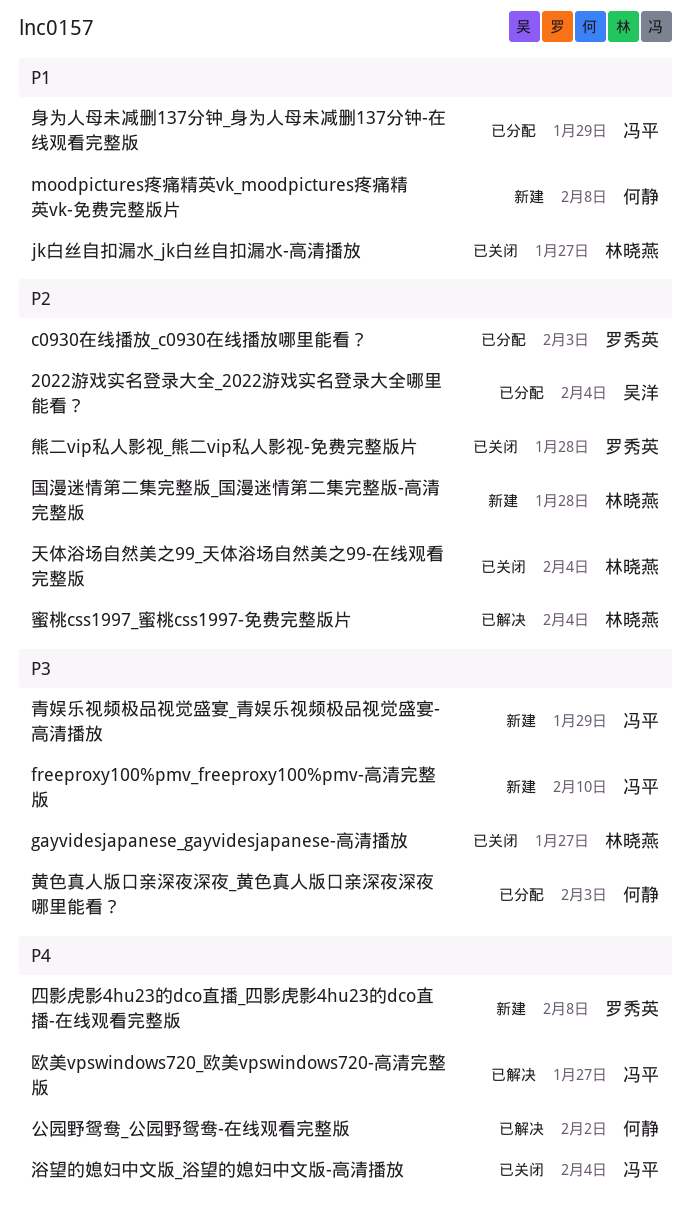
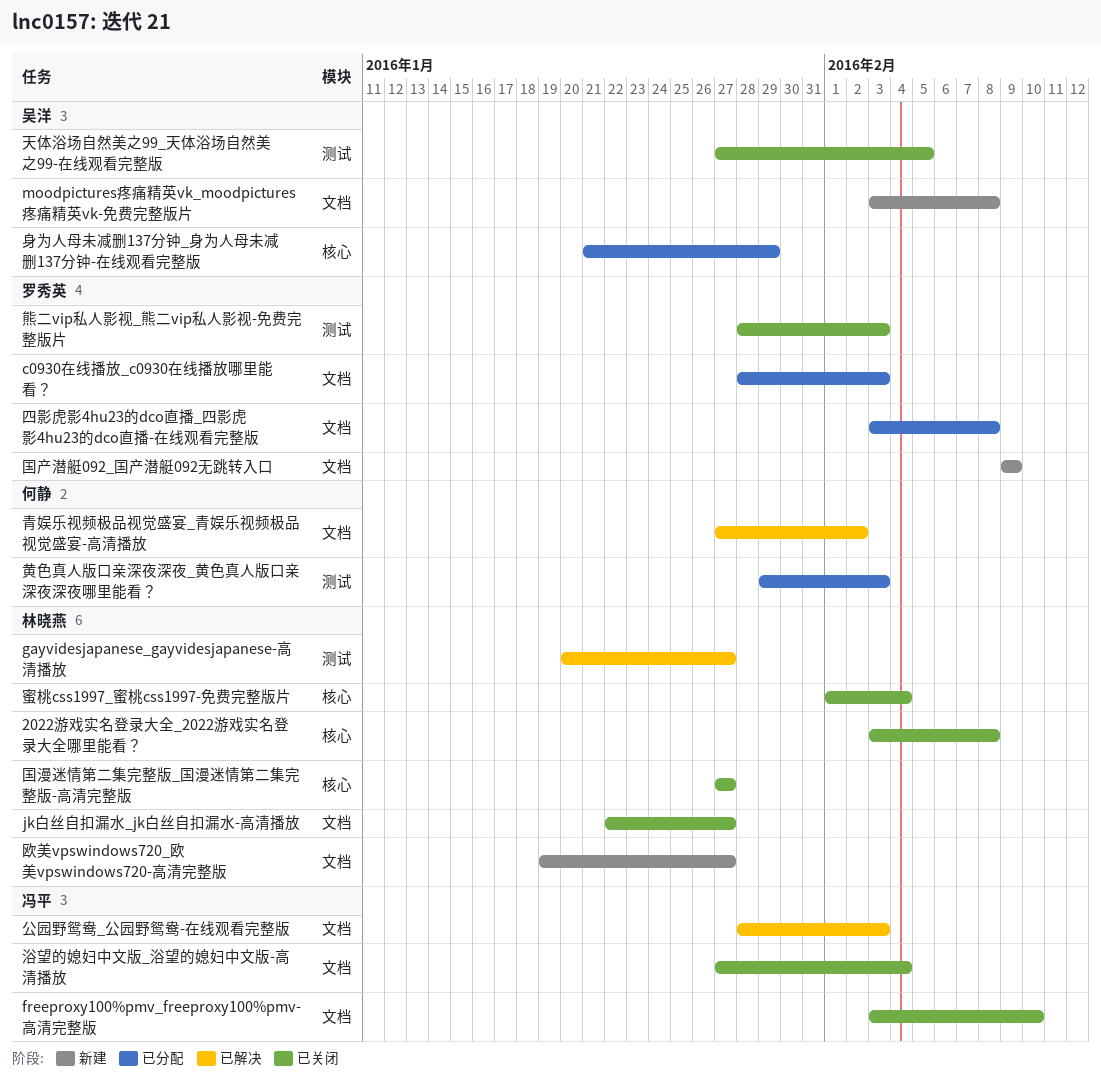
2022游戏实名登录大全_2022游戏实名登录大全哪里能看？, status: 已分配 -> 已关闭
2022游戏实名登录大全_2022游戏实名登录大全哪里能看？, owner: 吴洋 -> 林晓燕
2022游戏实名登录大全_2022游戏实名登录大全哪里能看？, due: Feb 4 -> Feb 8
freeproxy100%pmv_freeproxy100%pmv-高清完整版, status: 新建 -> 已关闭
gayvidesjapanese_gayvidesjapanese-高清播放, status: 已关闭 -> 已解决
moodpictures疼痛精英vk_moodpictures疼痛精英vk-免费完整版片, owner: 何静 -> 吴洋
公园野鸳鸯_公园野鸳鸯-在线观看完整版, owner: 何静 -> 冯平
公园野鸳鸯_公园野鸳鸯-在线观看完整版, due: Feb 2 -> Feb 3
四影虎影4hu23的dco直播_四影虎影4hu23的dco直播-在线观看完整版, status: 新建 -> 已分配
国产潜艇092_国产潜艇092无跳转入口: none -> present
国漫迷情第二集完整版_国漫迷情第二集完整版-高清完整版, status: 新建 -> 已关闭
国漫迷情第二集完整版_国漫迷情第二集完整版-高清完整版, due: Jan 28 -> Jan 27
天体浴场自然美之99_天体浴场自然美之99-在线观看完整版, owner: 林晓燕 -> 吴洋
天体浴场自然美之99_天体浴场自然美之99-在线观看完整版, due: Feb 4 -> Feb 5
欧美vpswindows720_欧美vpswindows720-高清完整版, status: 已解决 -> 新建
欧美vpswindows720_欧美vpswindows720-高清完整版, owner: 冯平 -> 林晓燕
熊二vip私人影视_熊二vip私人影视-免费完整版片, due: Jan 28 -> Feb 3
蜜桃css1997_蜜桃css1997-免费完整版片, status: 已解决 -> 已关闭
身为人母未减删137分钟_身为人母未减删137分钟-在线观看完整版, owner: 冯平 -> 吴洋
青娱乐视频极品视觉盛宴_青娱乐视频极品视觉盛宴-高清播放, status: 新建 -> 已解决
青娱乐视频极品视觉盛宴_青娱乐视频极品视觉盛宴-高清播放, owner: 冯平 -> 何静
青娱乐视频极品视觉盛宴_青娱乐视频极品视觉盛宴-高清播放, due: Jan 29 -> Feb 2

